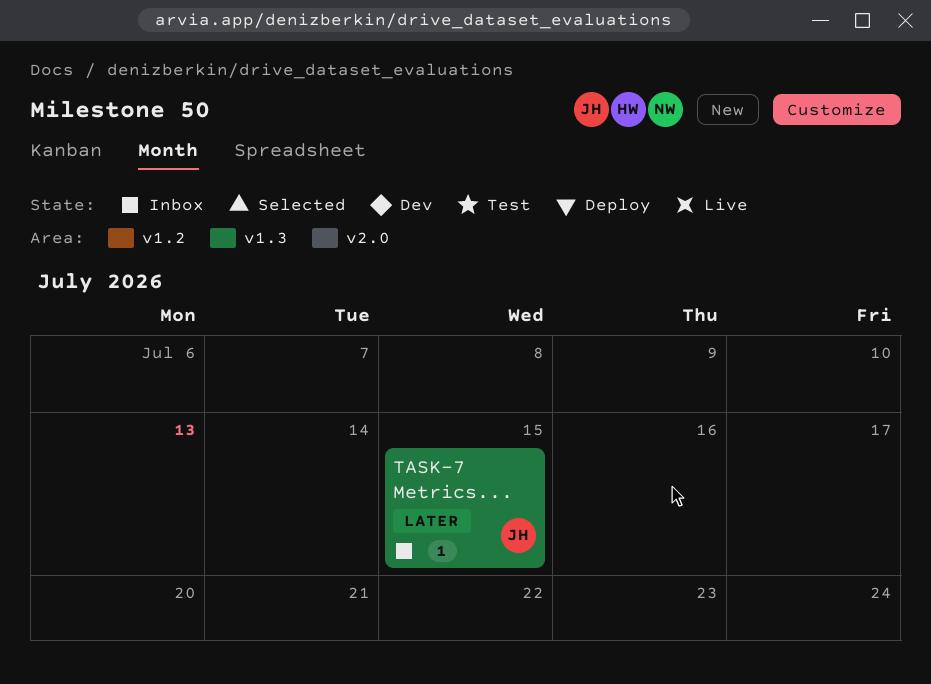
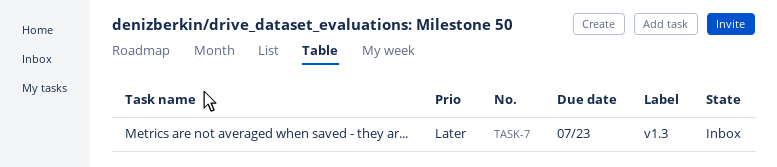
TASK-7, due: Jul 15 -> Jul 23

